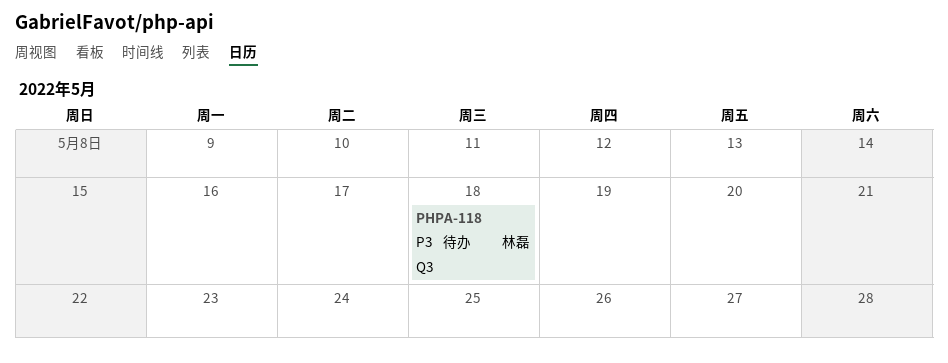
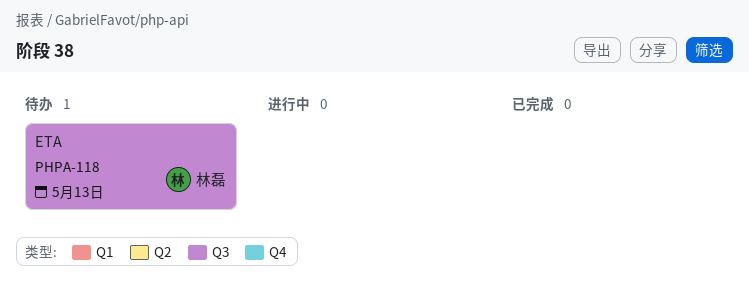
PHPA-118, due: May 18 -> May 13

